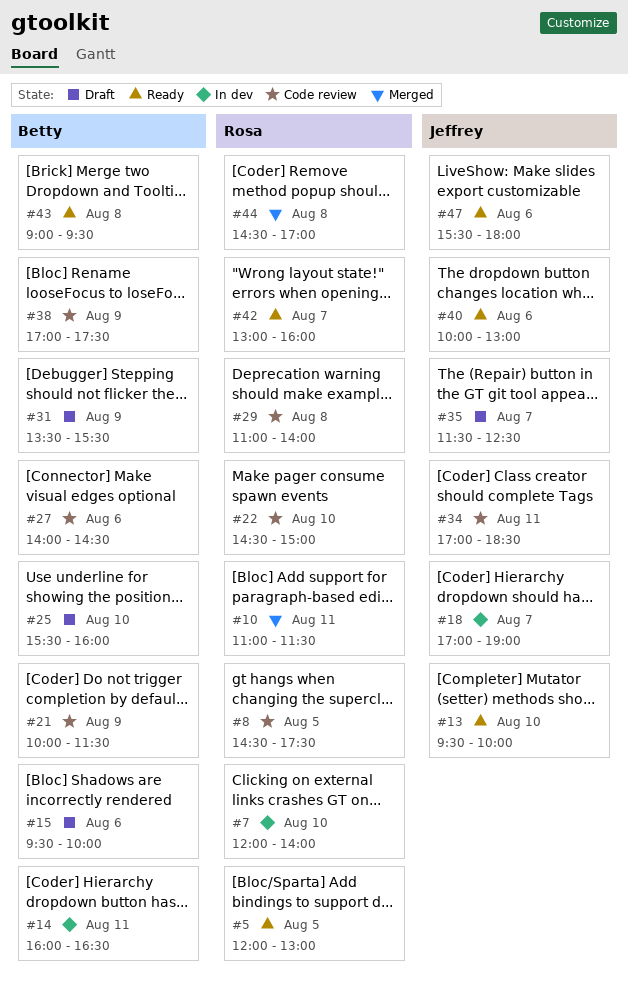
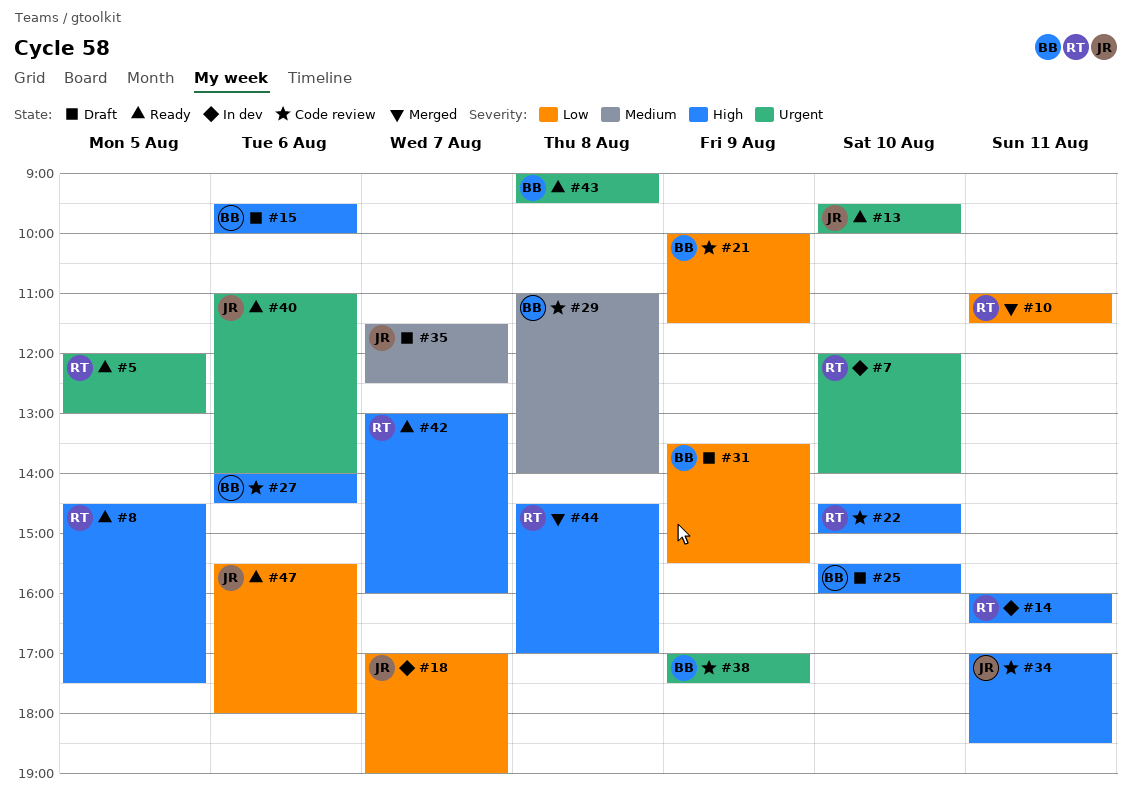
#8, status: Code review -> Ready
#14, owner: Betty -> Rosa
#29, owner: Rosa -> Betty
#40, begins: 10:00 -> 11:00
#40, ends: 13:00 -> 14:00

